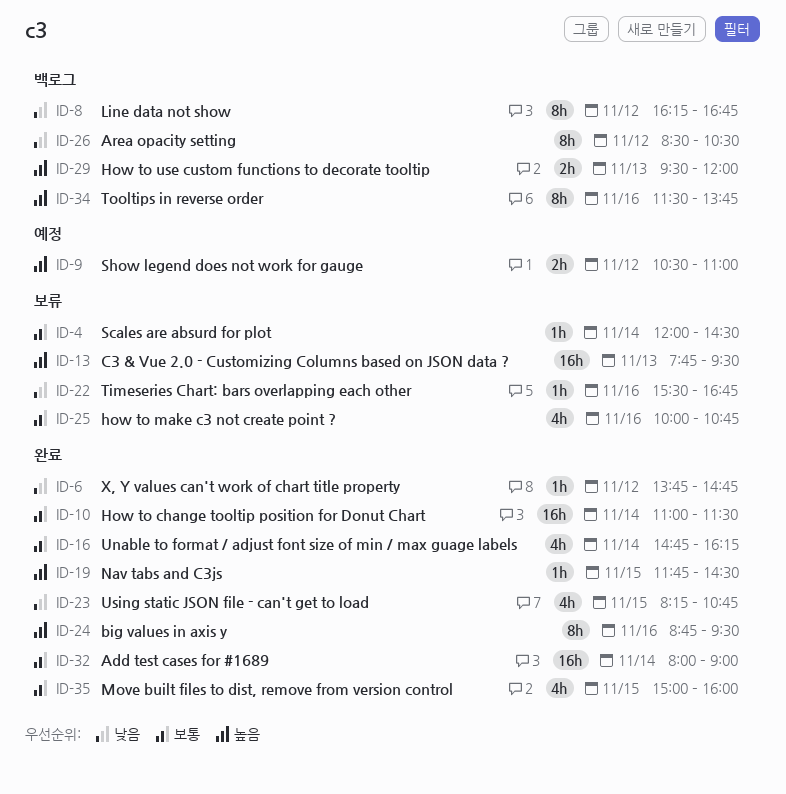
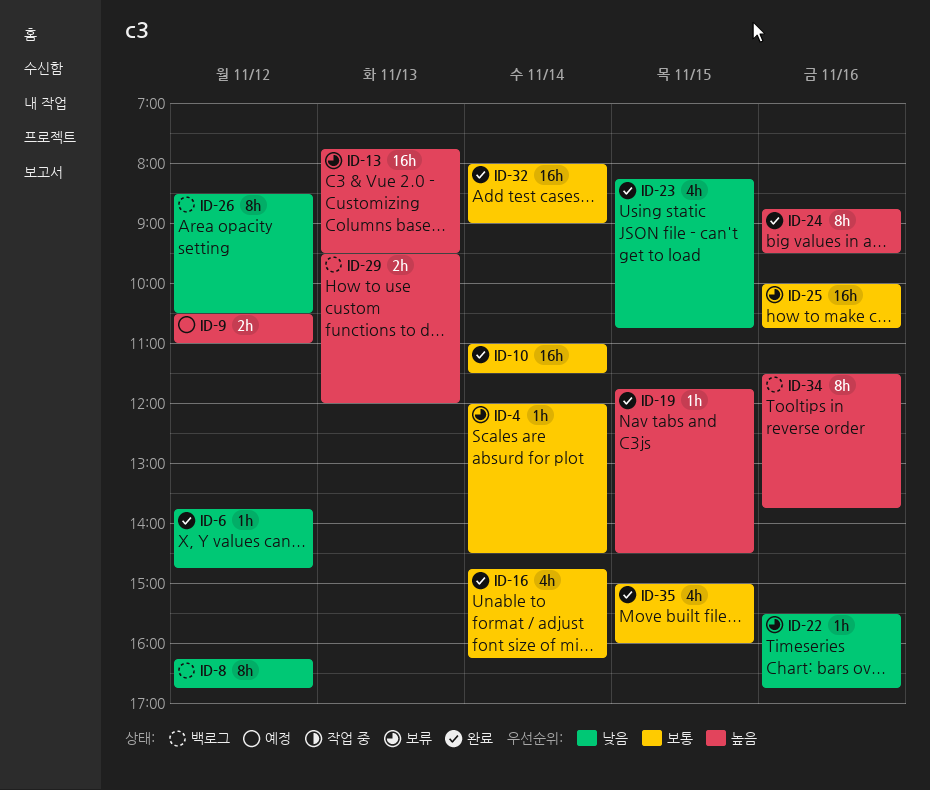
ID-25, estimate: 4h -> 16h

